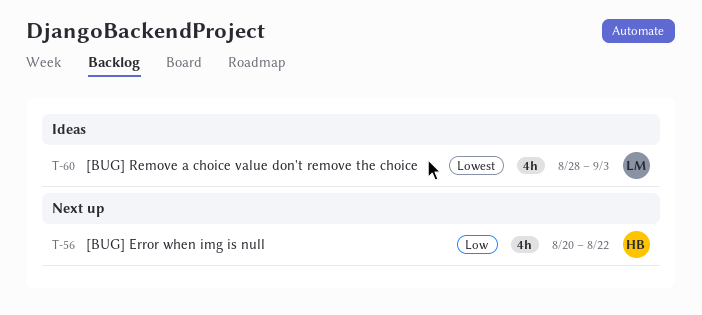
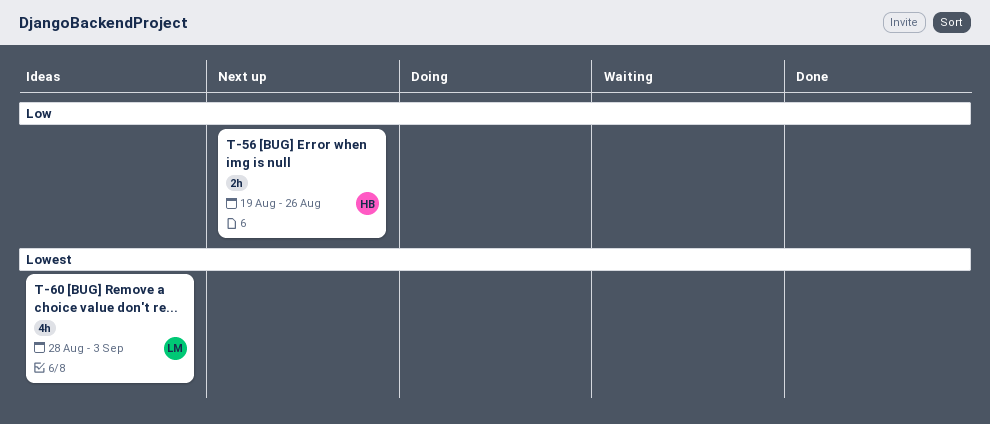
T-56, estimate: 4h -> 2h
T-56, start: Aug 20 -> Aug 19
T-56, due: Aug 22 -> Aug 26

